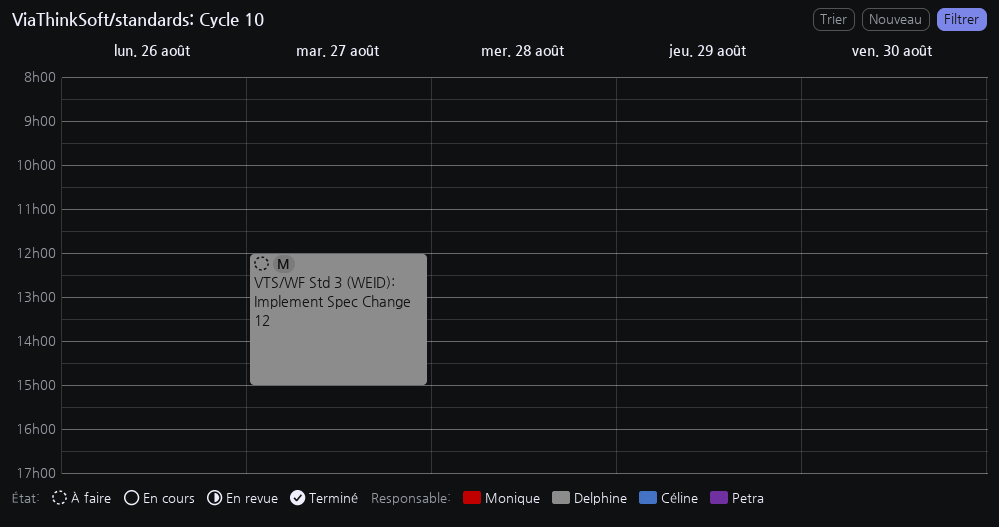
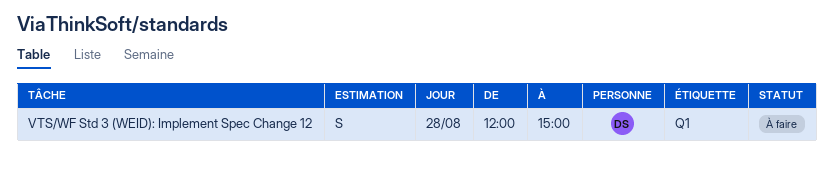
VTS/WF Std 3 (WEID): Implement Spec Change 12, estimate: M -> S
VTS/WF Std 3 (WEID): Implement Spec Change 12, day: Aug 27 -> Aug 28

